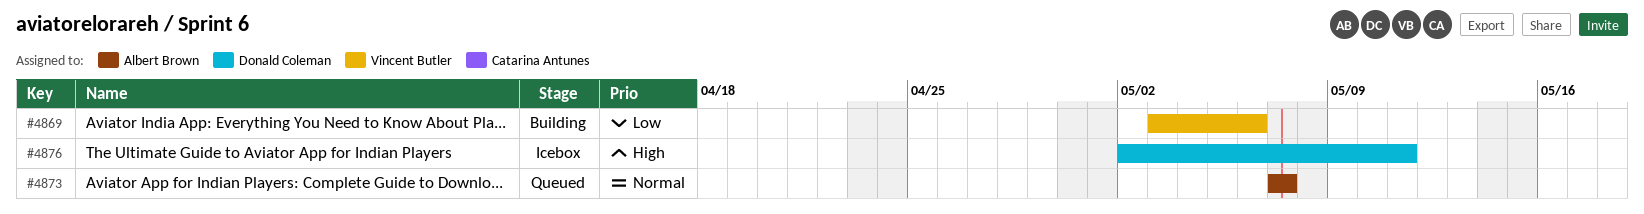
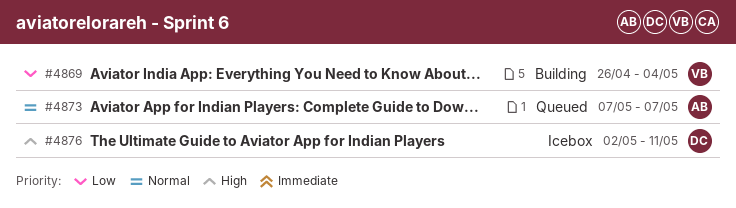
#4869, start: May 3 -> Apr 26
#4869, due: May 6 -> May 4

